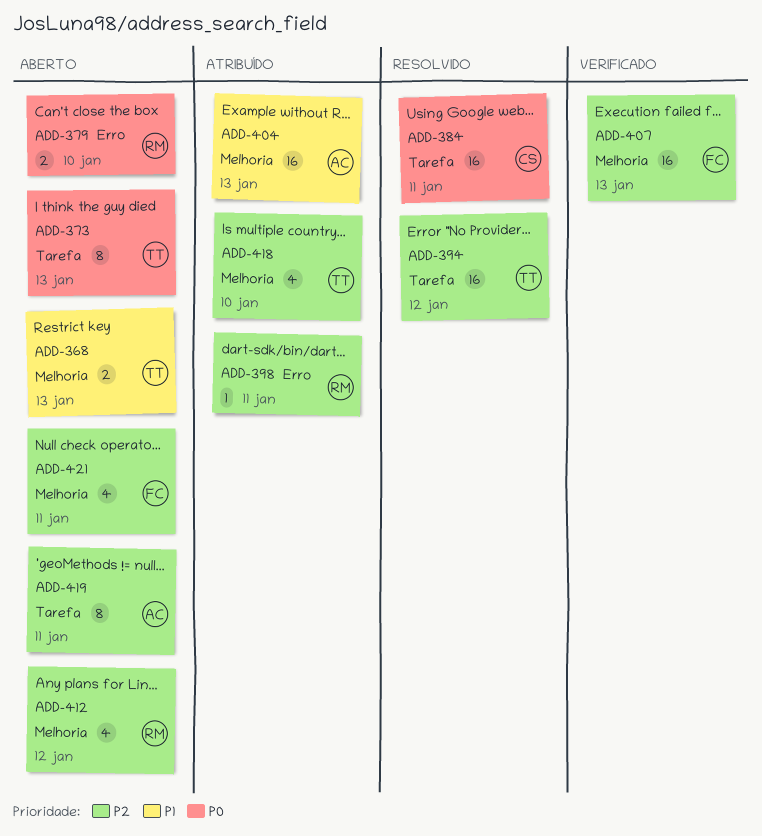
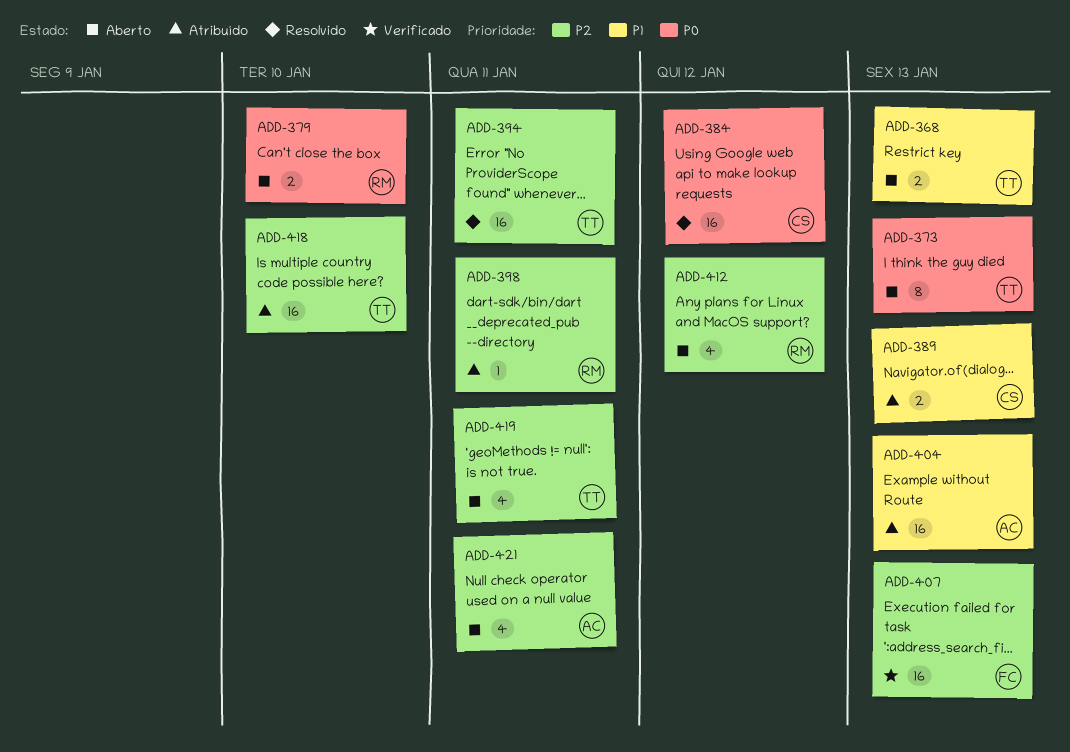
ADD-384, due: Jan 11 -> Jan 12
ADD-389: none -> present
ADD-394, due: Jan 12 -> Jan 11
ADD-418, estimate: 4 -> 16
ADD-419, owner: AC -> TT
ADD-419, estimate: 8 -> 4
ADD-421, owner: FC -> AC

